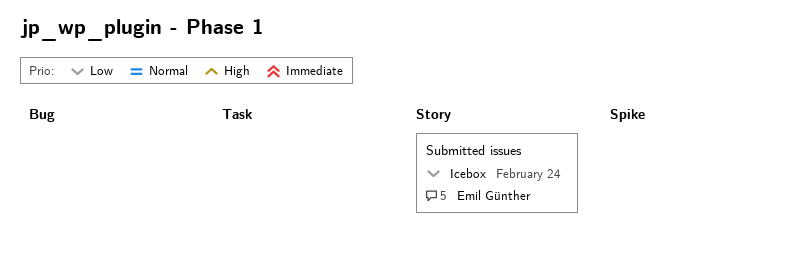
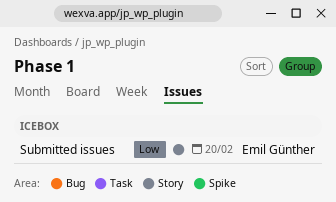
Submitted issues, due: Feb 24 -> Feb 20

